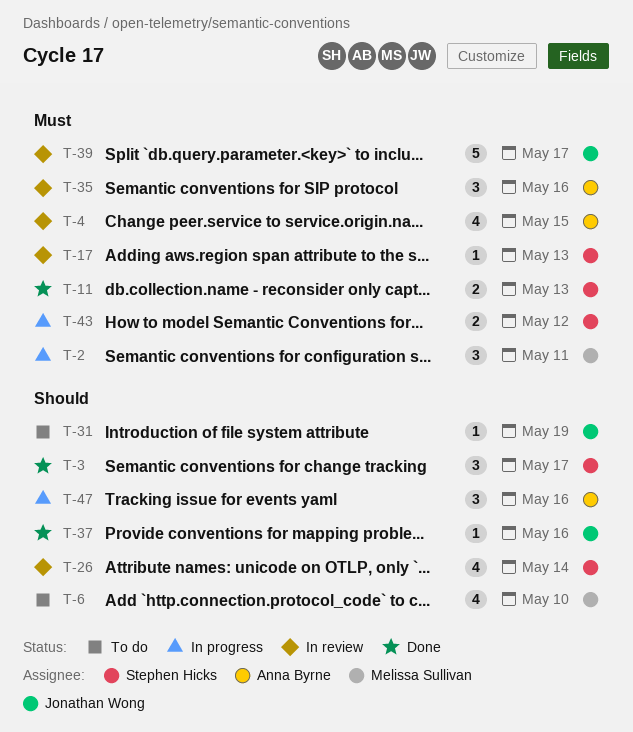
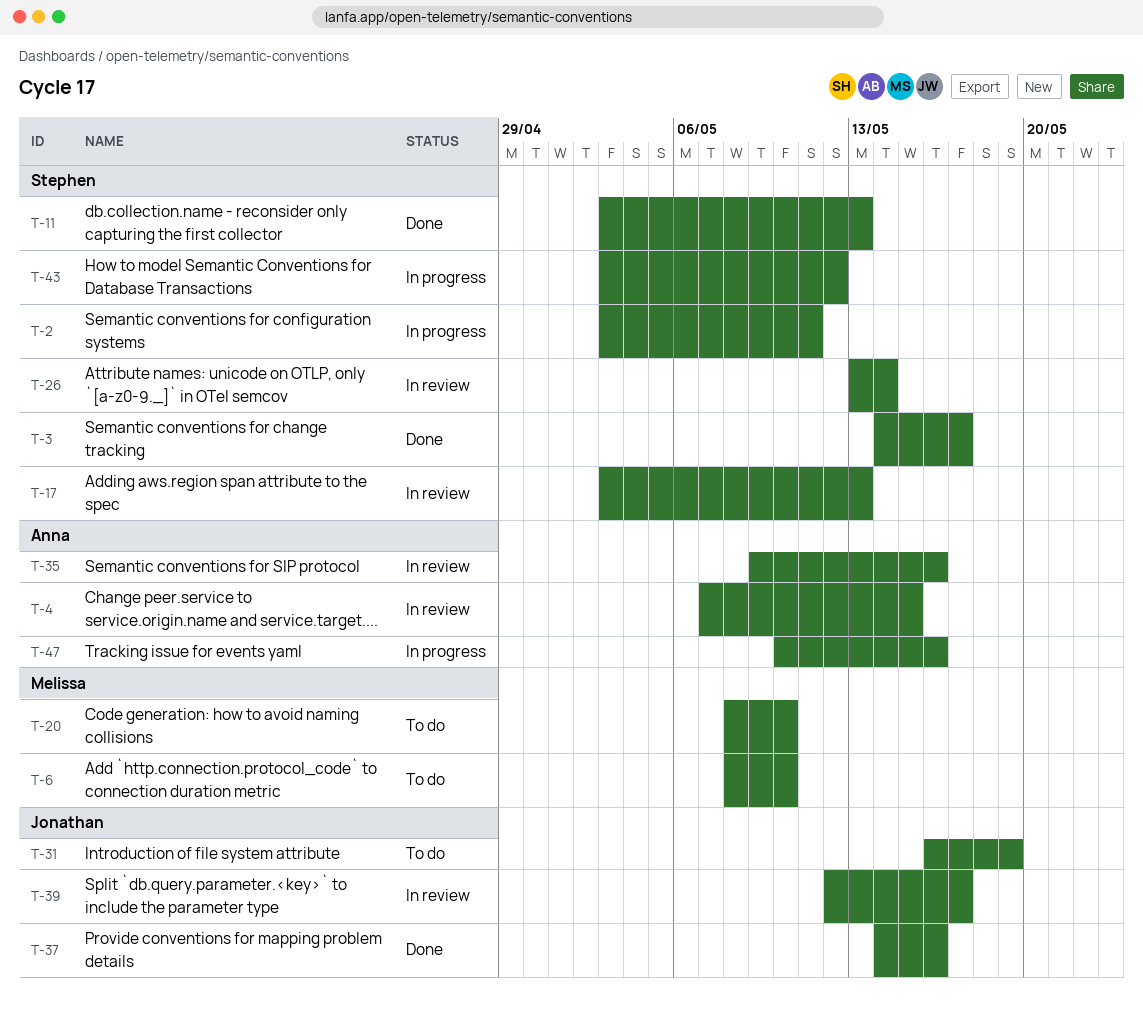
T-2, owner: Melissa Sullivan -> Stephen Hicks
T-20: none -> present

